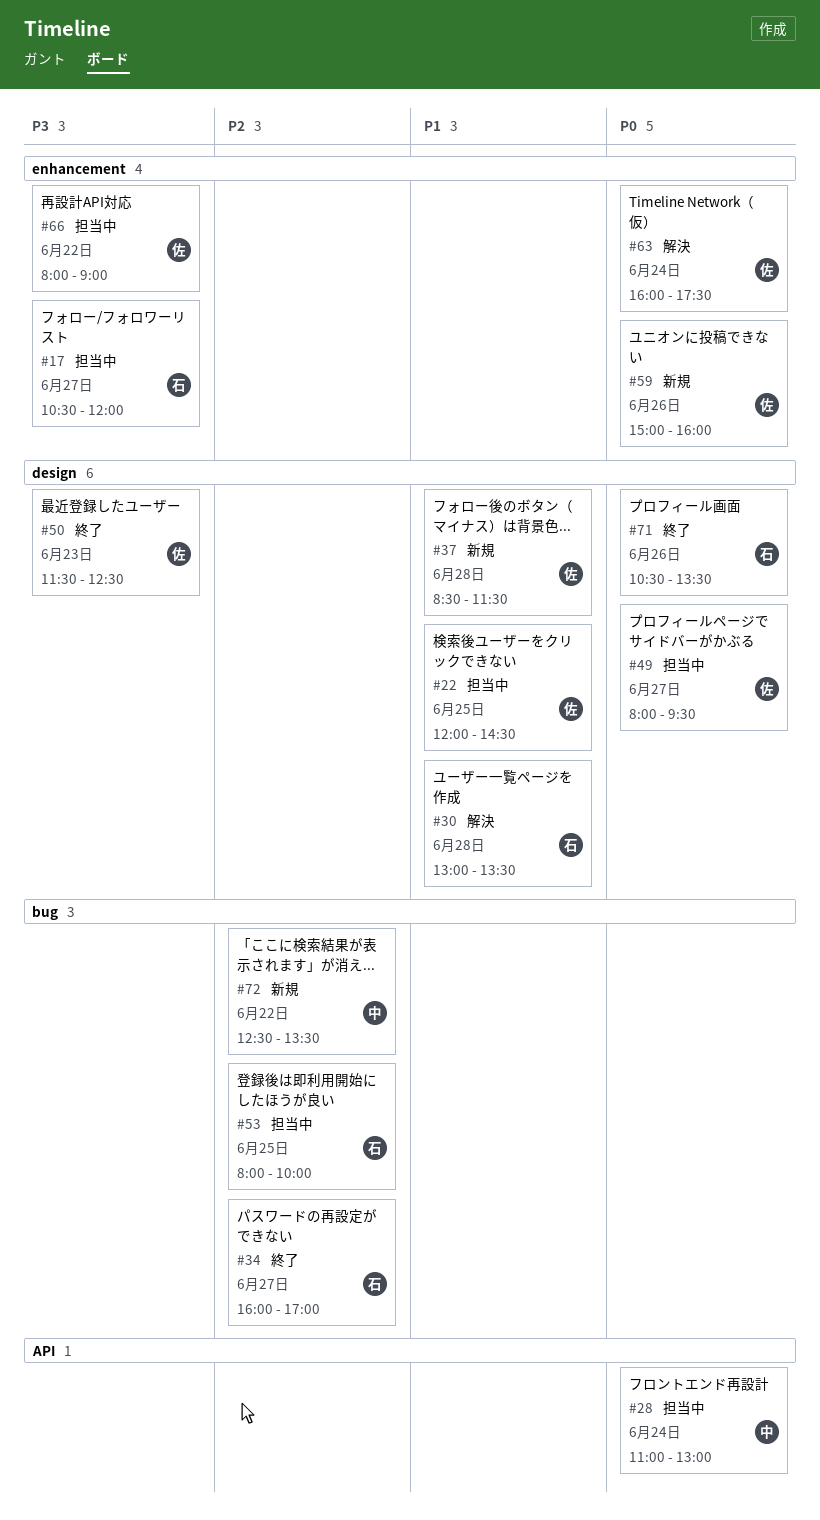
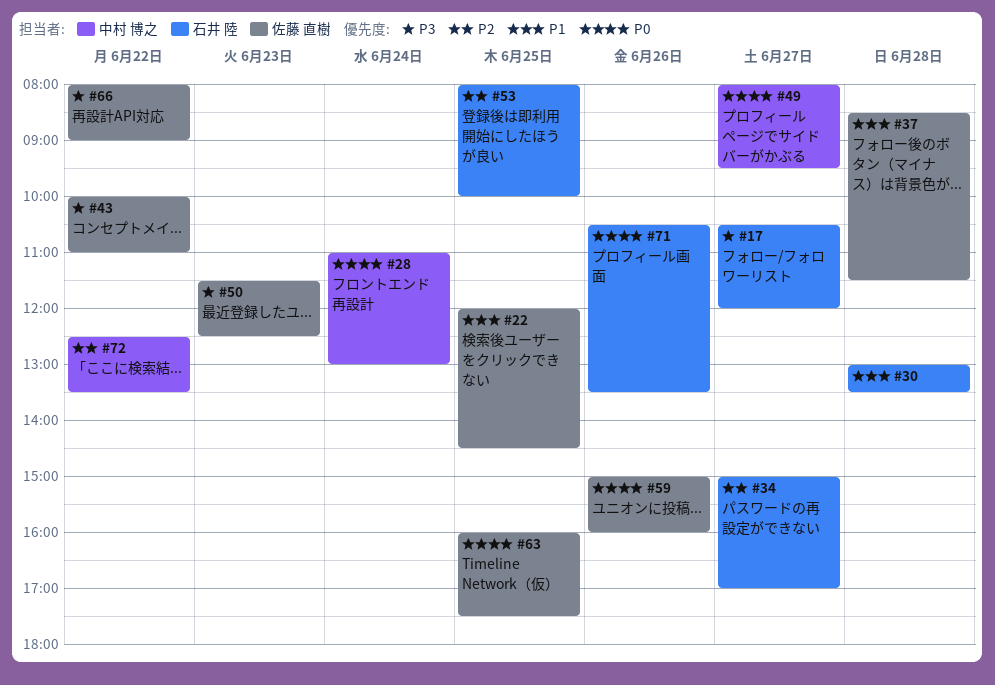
#34, begins: 16:00 -> 15:00
#43: none -> present
#49, owner: 佐藤 直樹 -> 中村 博之
#63, day: Jun 24 -> Jun 25

